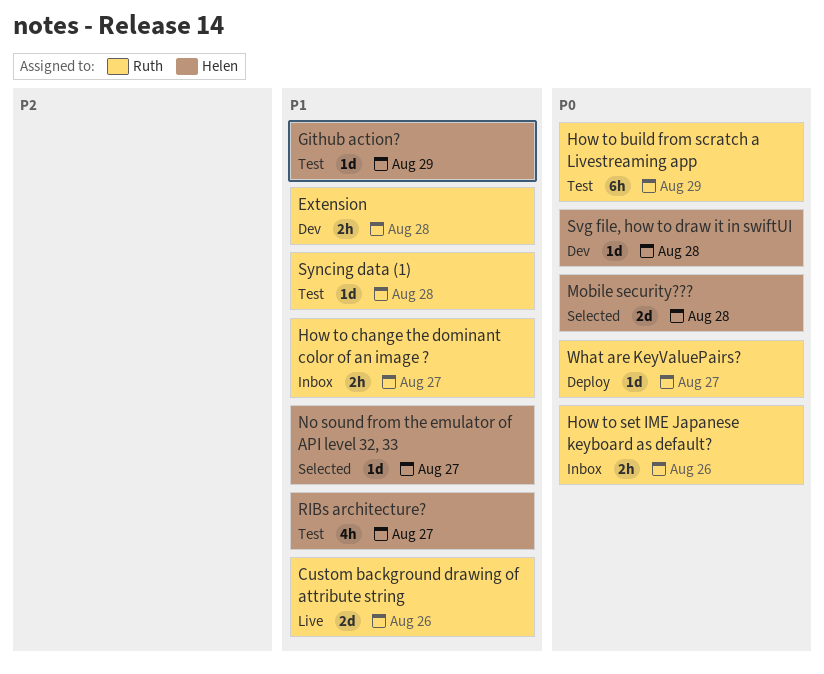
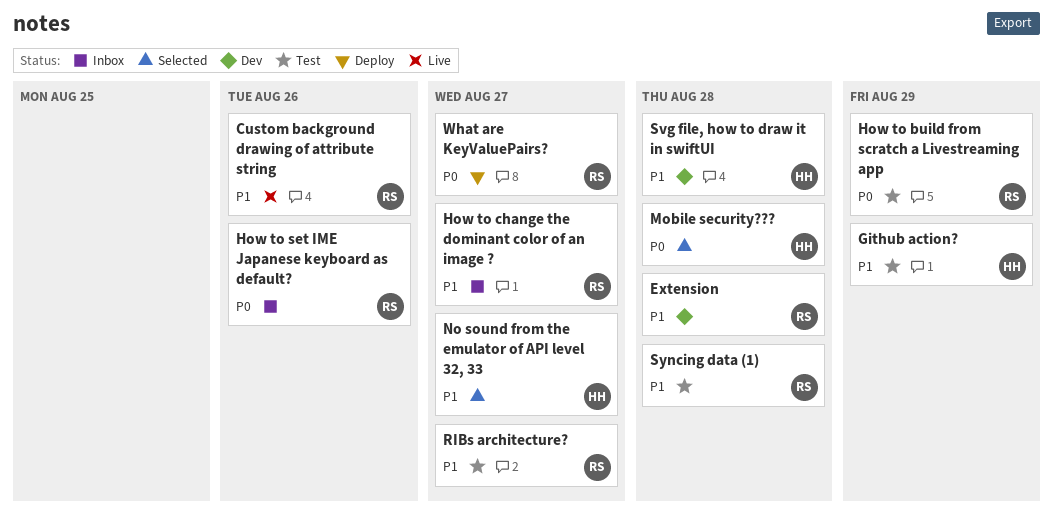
RIBs architecture?, owner: Helen -> Ruth
Svg file, how to draw it in swiftUI, priority: P0 -> P1

